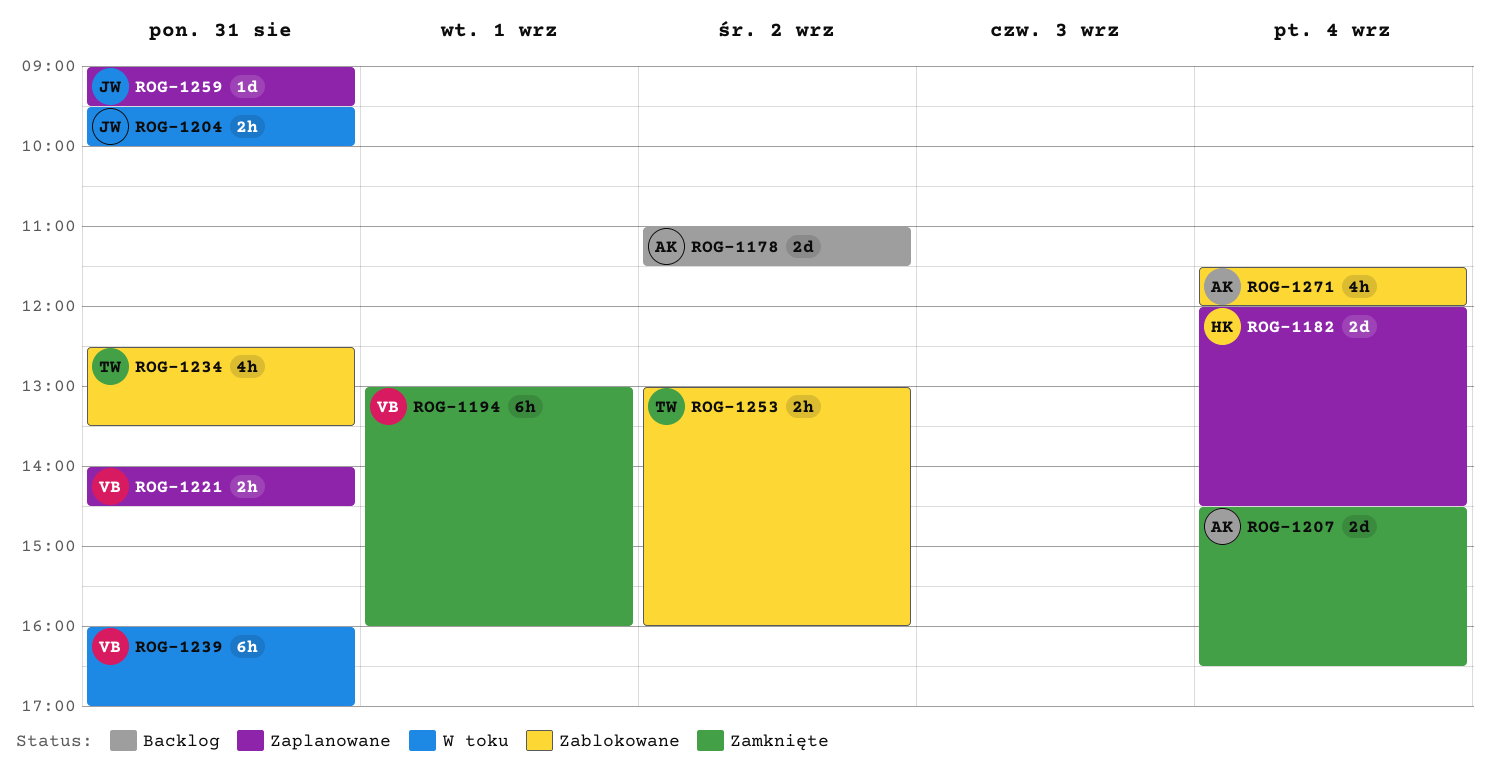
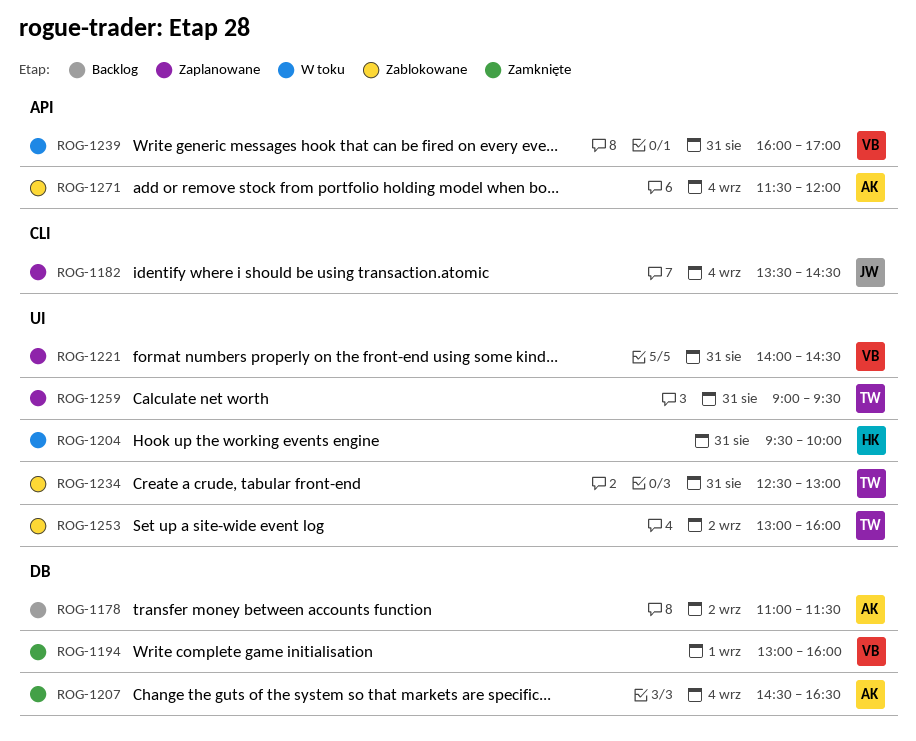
ROG-1182, owner: HK -> JW
ROG-1182, begins: 12:00 -> 13:30
ROG-1204, owner: JW -> HK
ROG-1234, ends: 13:30 -> 13:00
ROG-1259, owner: JW -> TW

